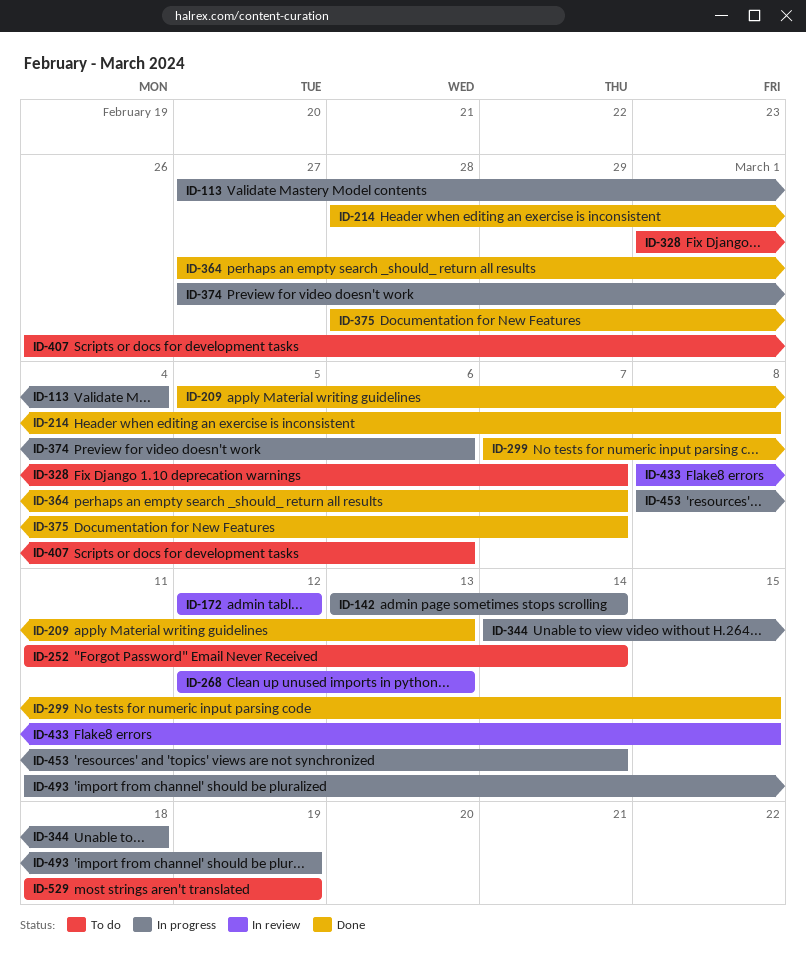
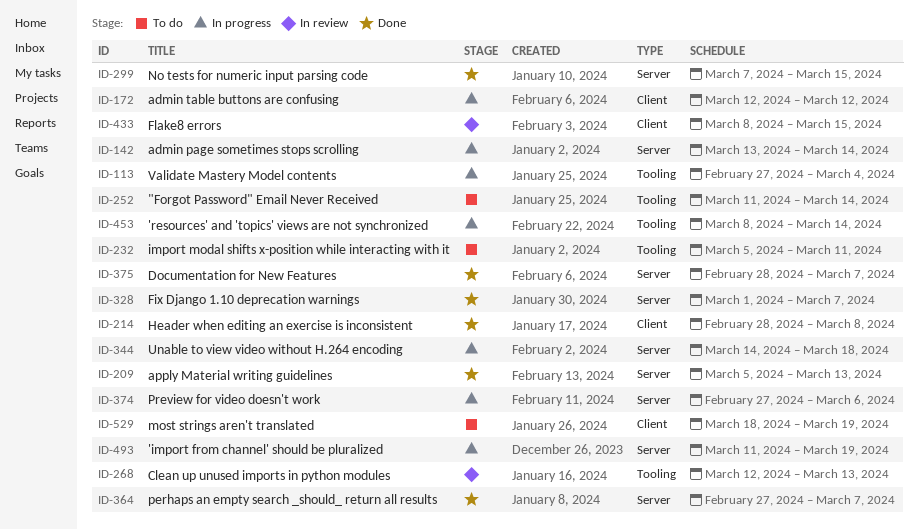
ID-172, status: In review -> In progress
ID-232: none -> present
ID-328, status: To do -> Done
ID-407: present -> none

